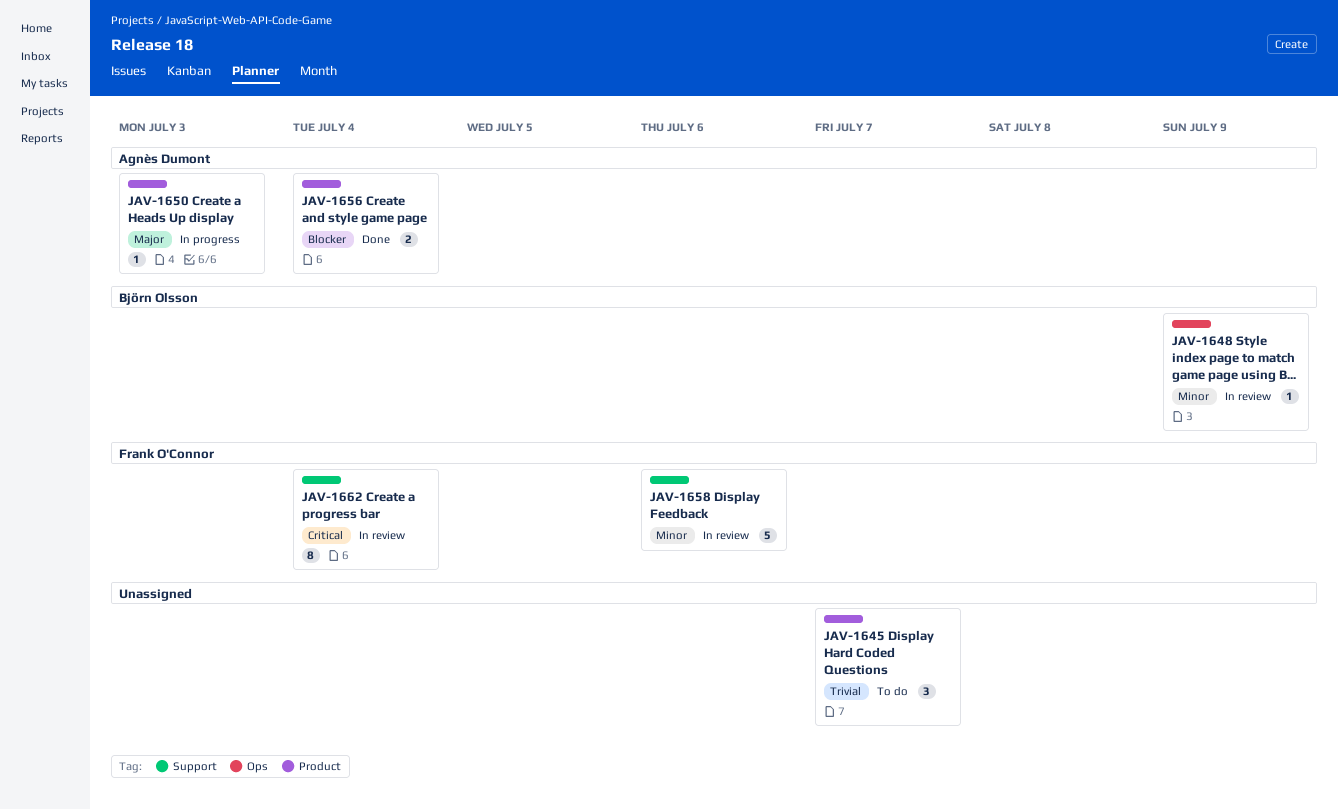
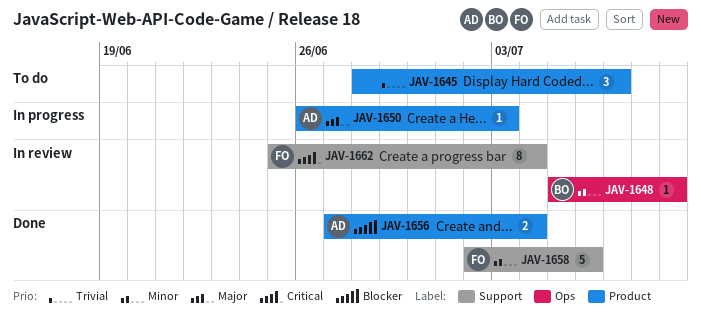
JAV-1658, status: In review -> Done

